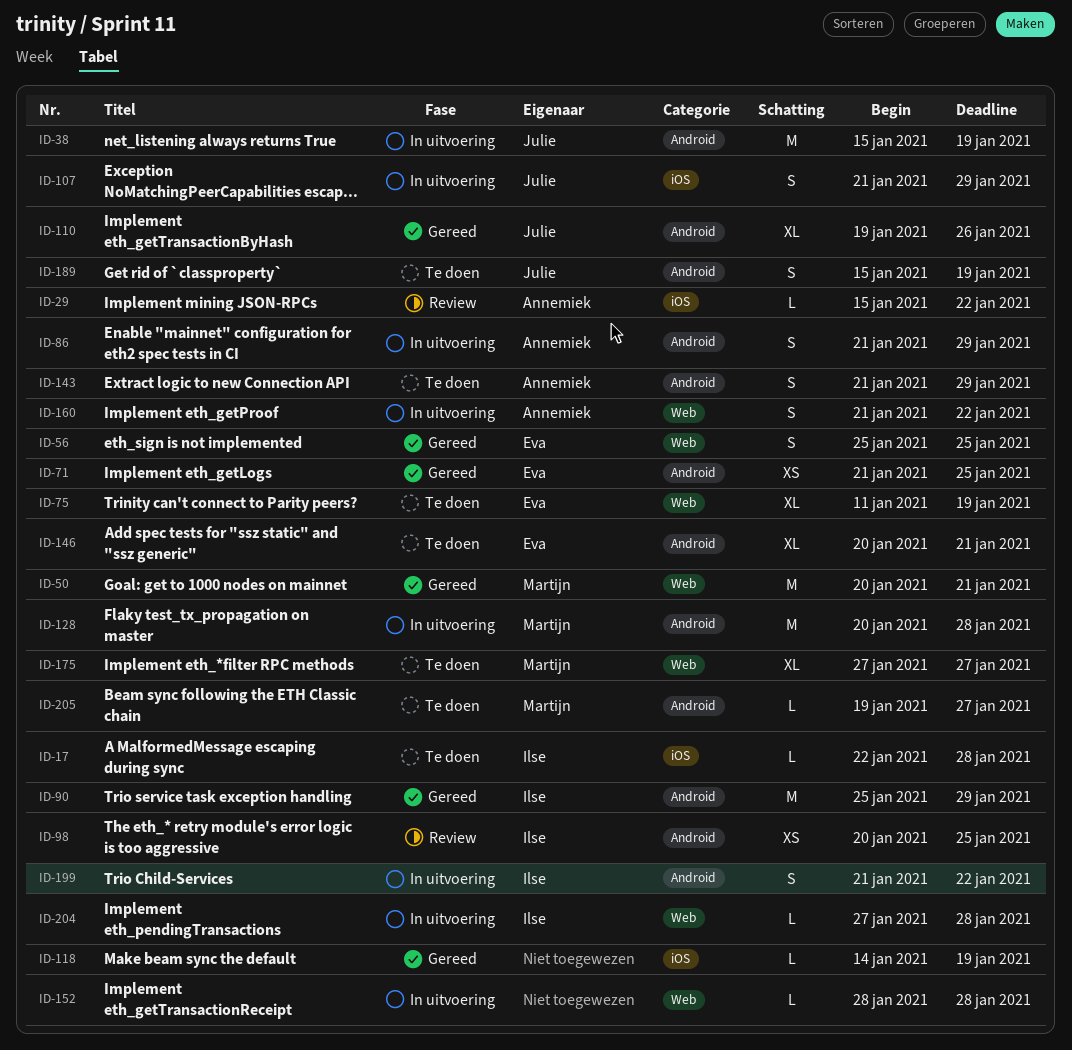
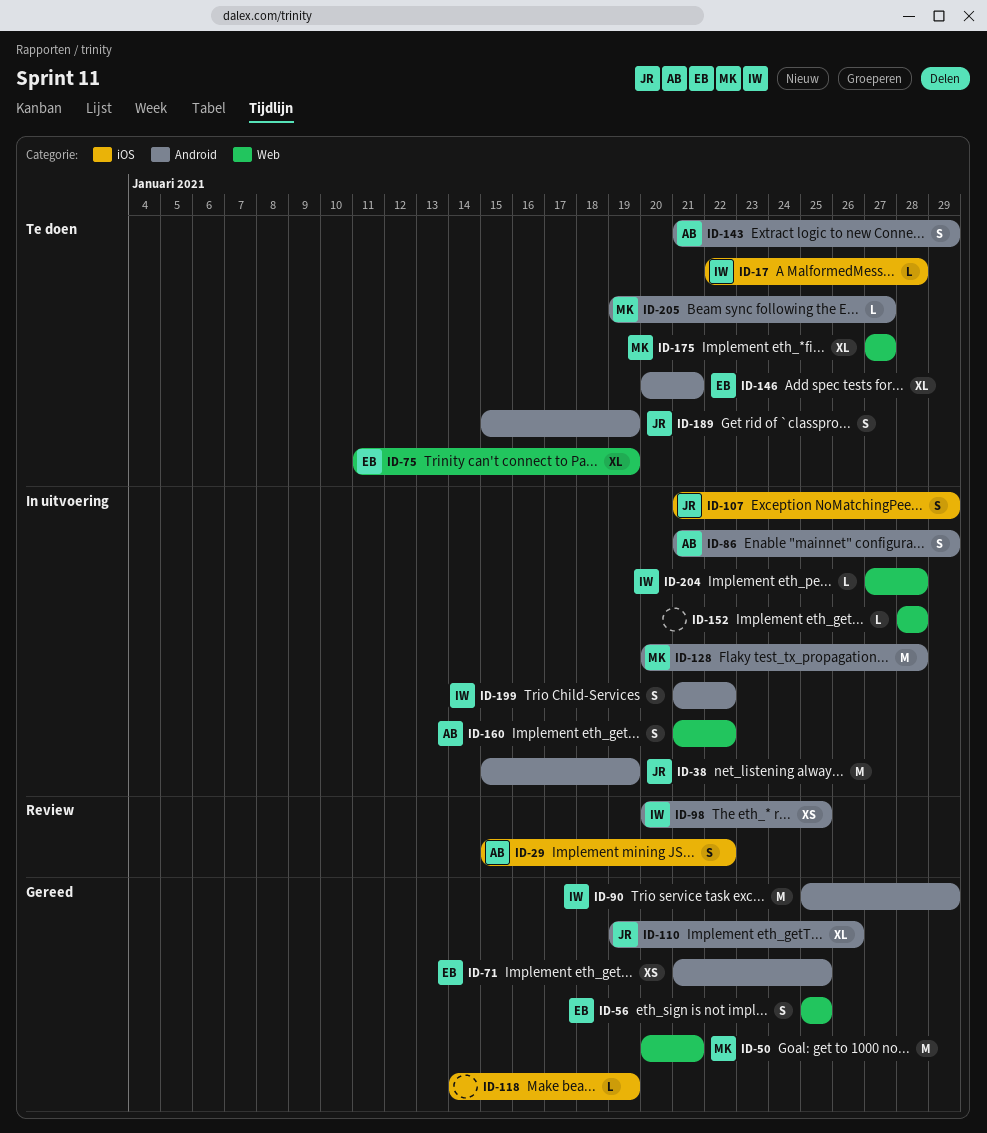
ID-29, estimate: L -> S

